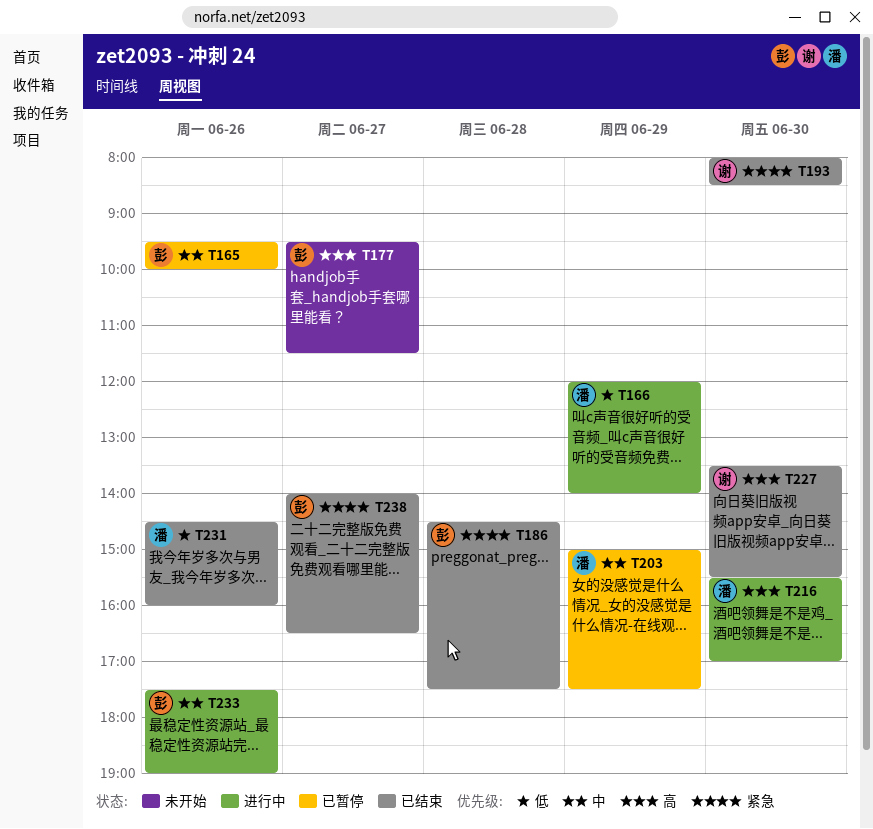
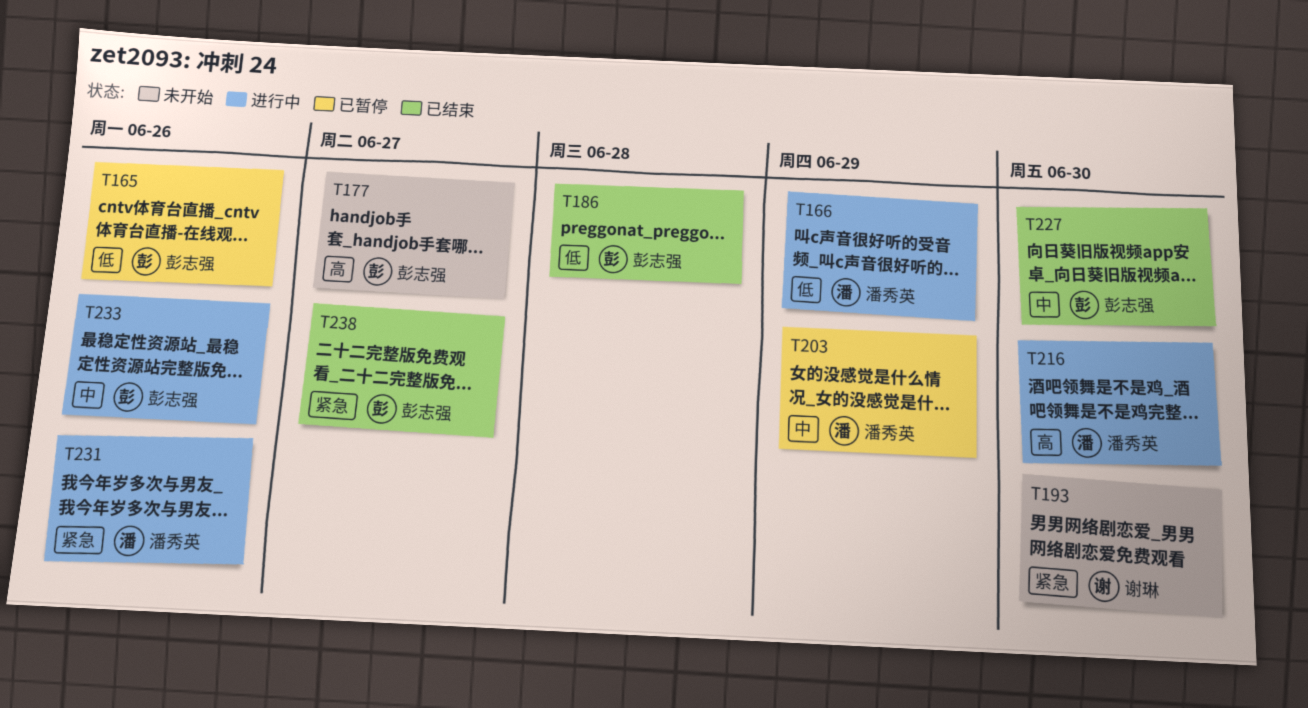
T165, priority: 中 -> 低
T186, priority: 紧急 -> 低
T193, status: 已结束 -> 未开始
T227, owner: 谢琳 -> 彭志强
T227, priority: 高 -> 中
T231, status: 已结束 -> 进行中
T231, priority: 低 -> 紧急

